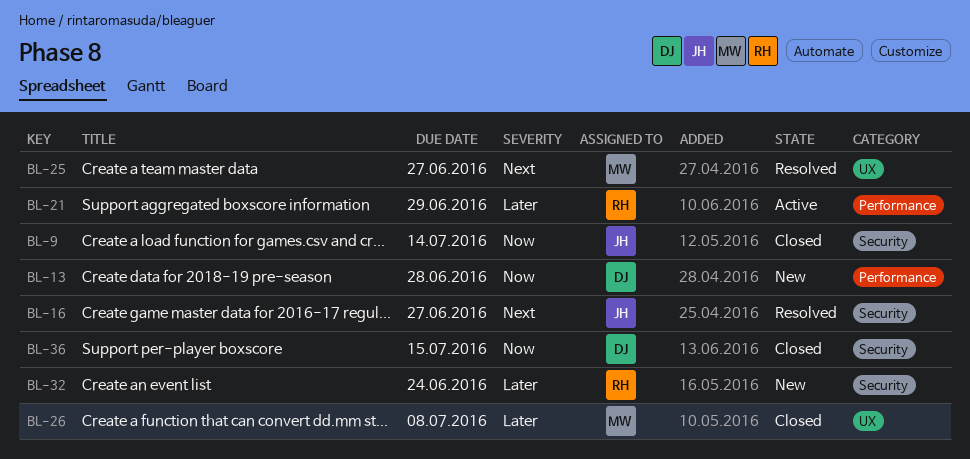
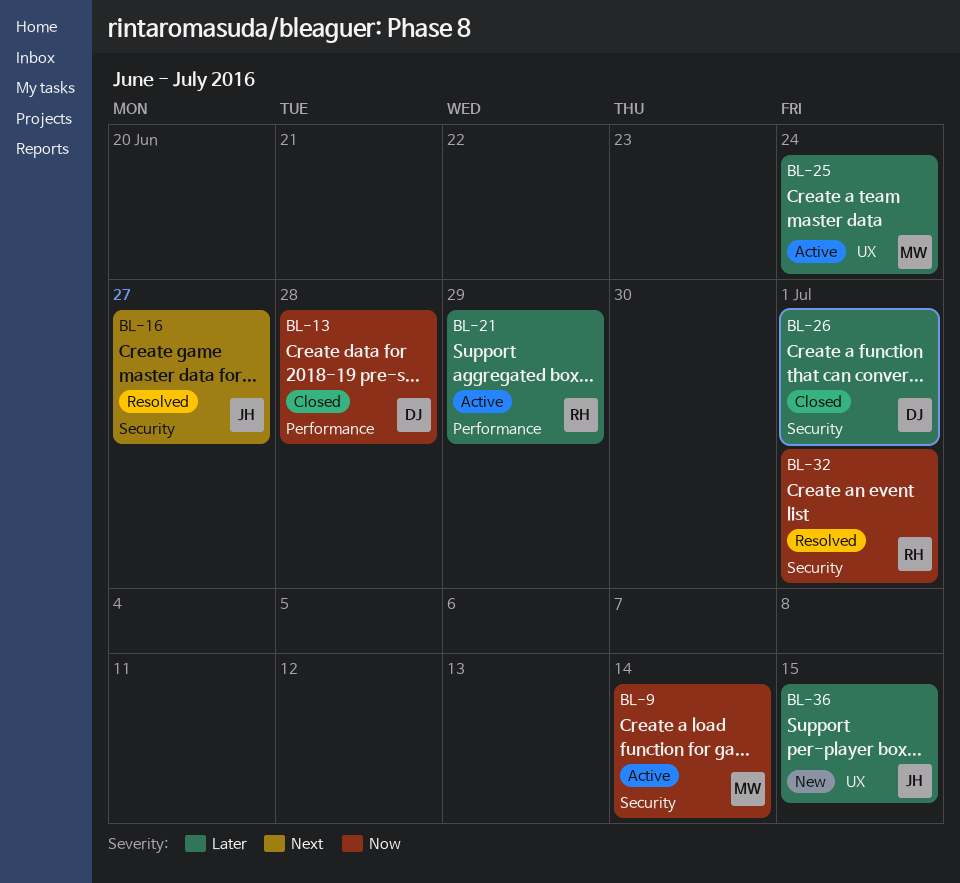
BL-9, status: Closed -> Active
BL-9, owner: JH -> MW
BL-13, status: New -> Closed
BL-25, status: Resolved -> Active
BL-25, priority: Next -> Later
BL-25, due: Jun 27 -> Jun 24
BL-26, owner: MW -> DJ
BL-26, label: UX -> Security
BL-26, due: Jul 8 -> Jul 1
BL-32, status: New -> Resolved
BL-32, priority: Later -> Now
BL-32, due: Jun 24 -> Jul 1
BL-36, status: Closed -> New
BL-36, owner: DJ -> JH
BL-36, priority: Now -> Later
BL-36, label: Security -> UX

